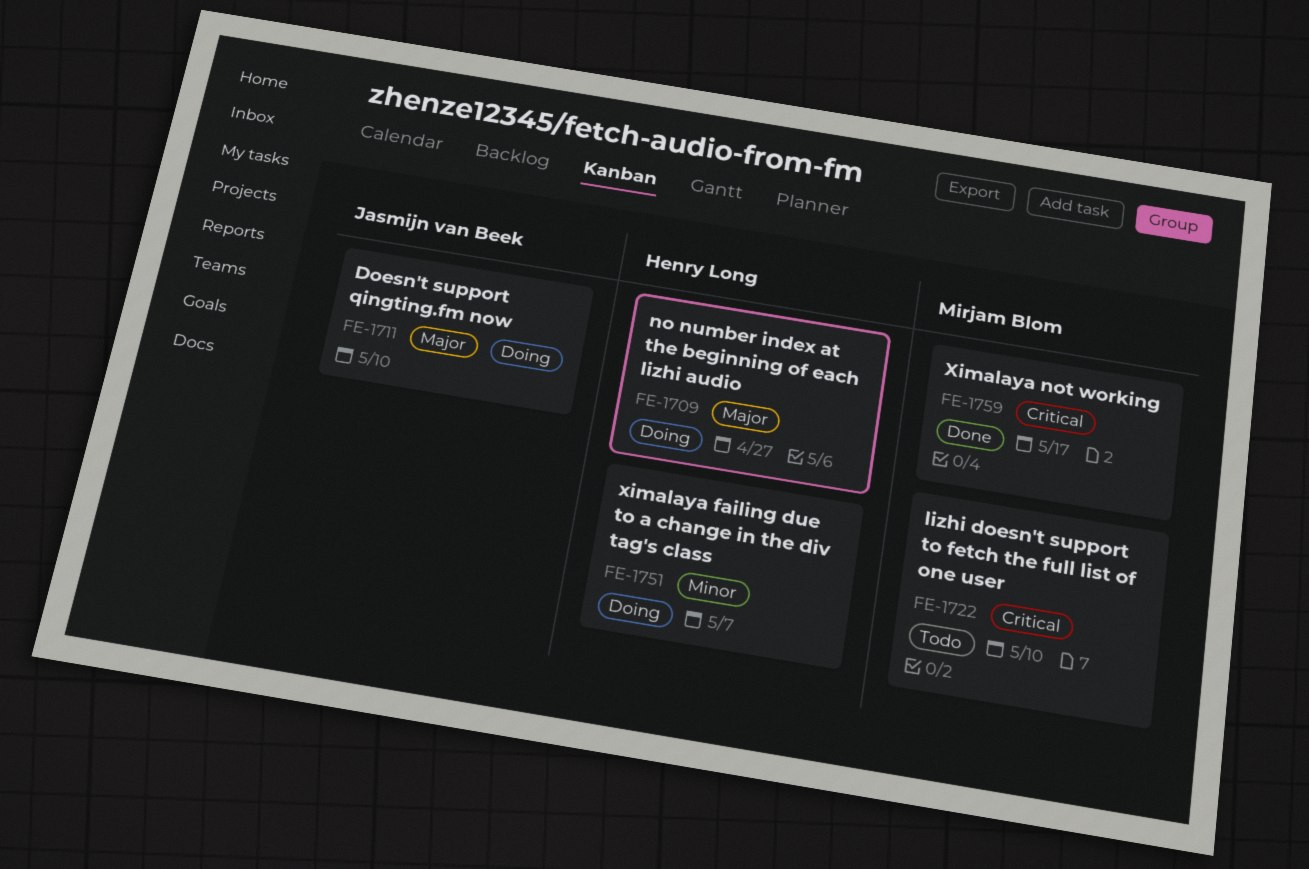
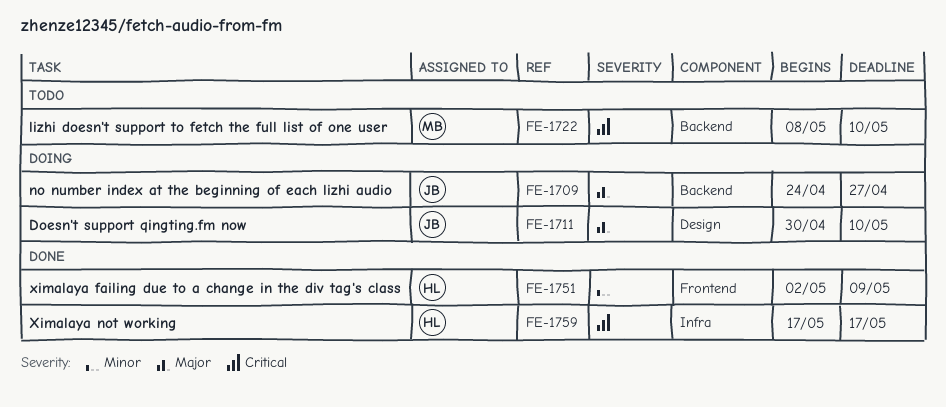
FE-1709, owner: Henry Long -> Jasmijn van Beek
FE-1751, status: Doing -> Done
FE-1751, due: May 7 -> May 9
FE-1759, owner: Mirjam Blom -> Henry Long

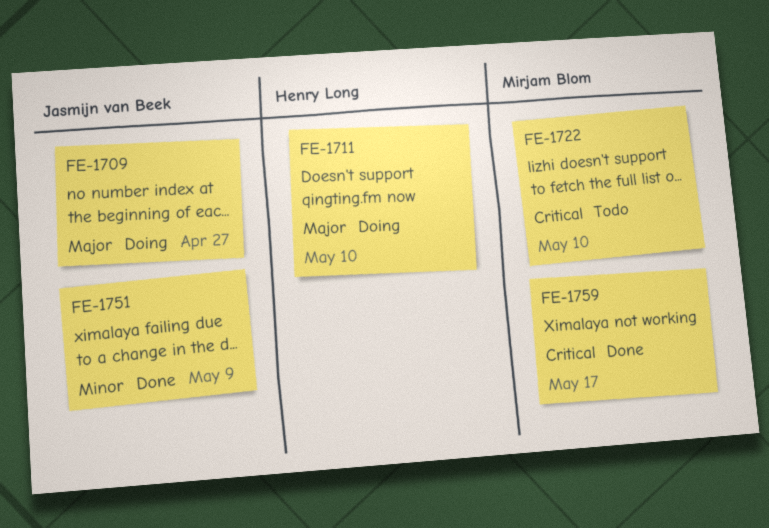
FE-1711, owner: Jasmijn van Beek -> Henry Long
FE-1751, owner: Henry Long -> Jasmijn van Beek
FE-1759, owner: Henry Long -> Mirjam Blom

